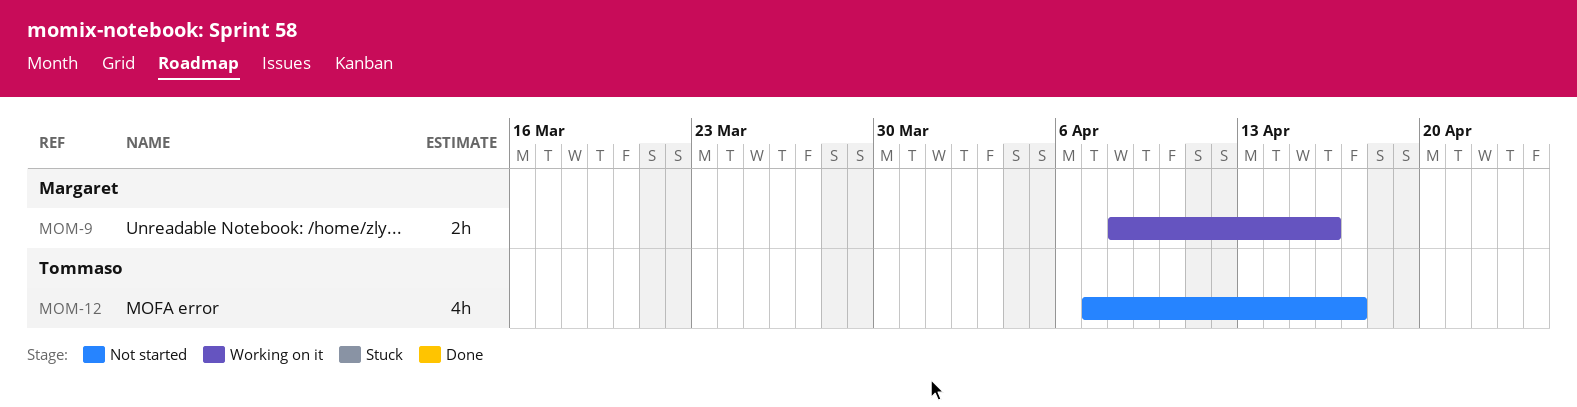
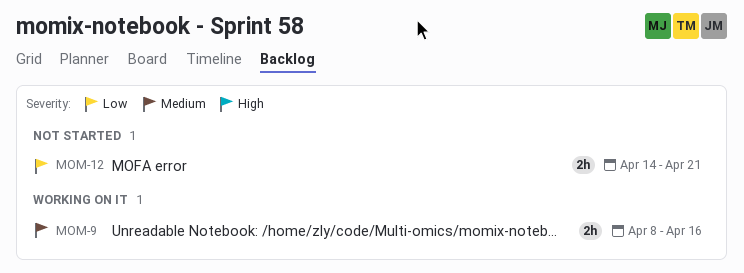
MOM-12, estimate: 4h -> 2h
MOM-12, start: Apr 7 -> Apr 14
MOM-12, due: Apr 17 -> Apr 21

